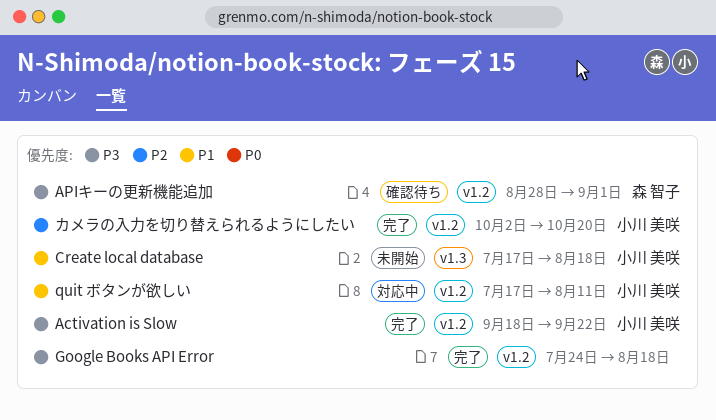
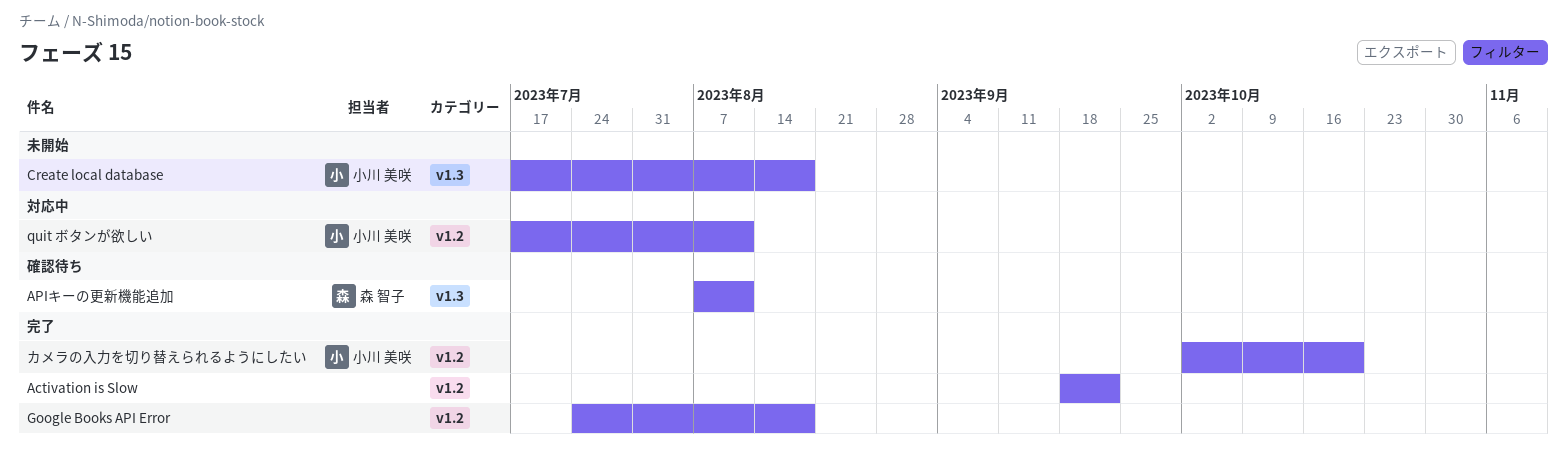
Activation is Slow, owner: 小川 美咲 -> none
APIキーの更新機能追加, label: v1.2 -> v1.3
APIキーの更新機能追加, start: Aug 28 -> Aug 7
APIキーの更新機能追加, due: Sep 1 -> Aug 11

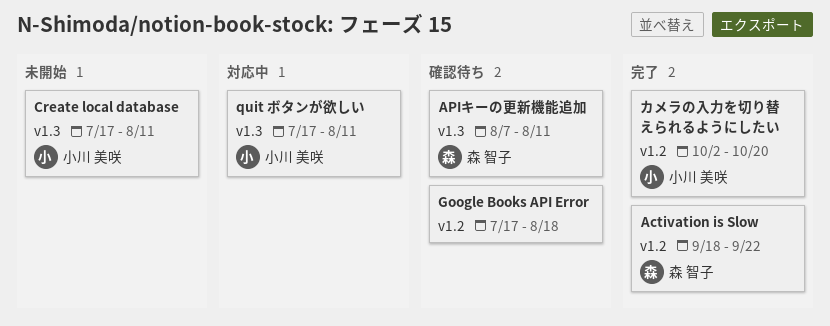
Activation is Slow, owner: none -> 森 智子
Create local database, due: Aug 18 -> Aug 11
Google Books API Error, status: 完了 -> 確認待ち
Google Books API Error, start: Jul 24 -> Jul 17
quit ボタンが欲しい, label: v1.2 -> v1.3

